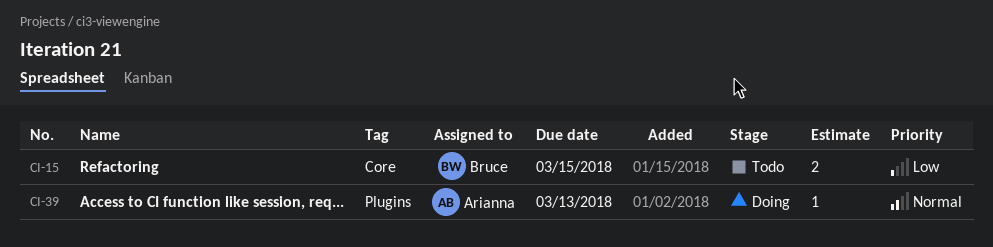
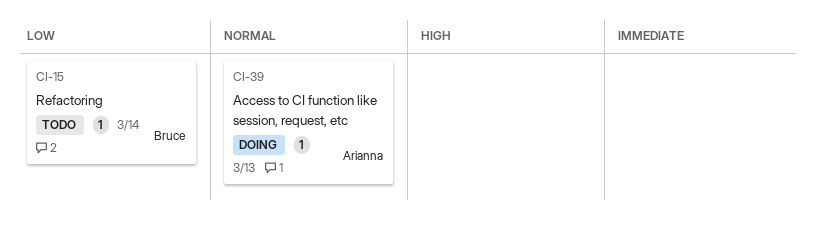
CI-15, estimate: 2 -> 1
CI-15, due: Mar 15 -> Mar 14

